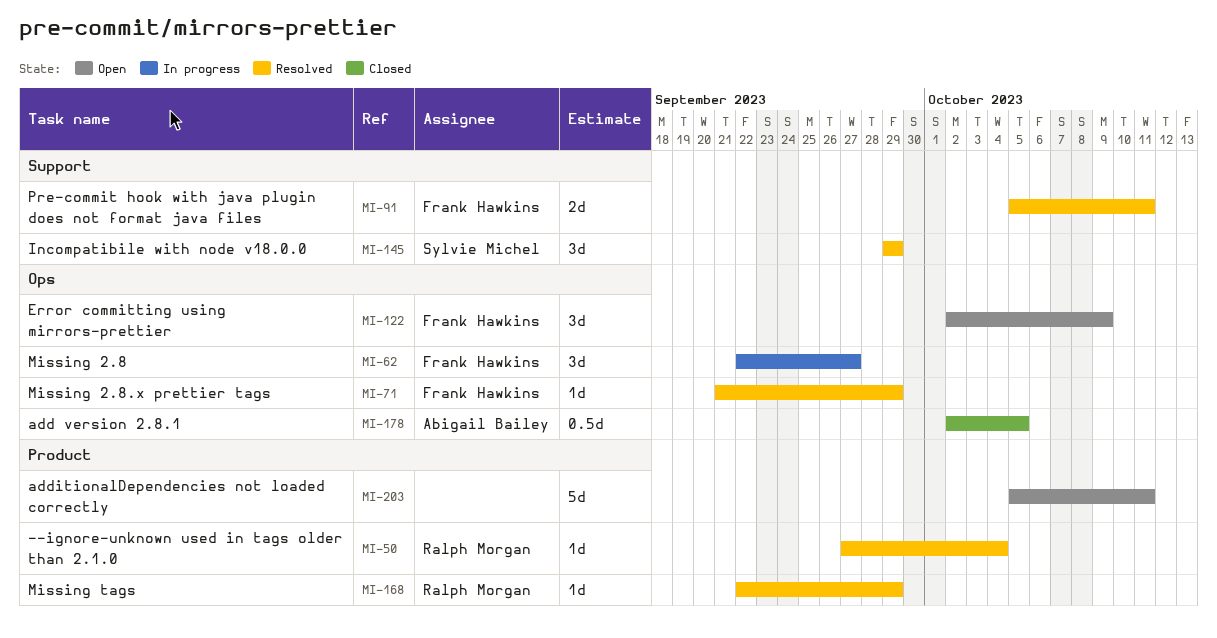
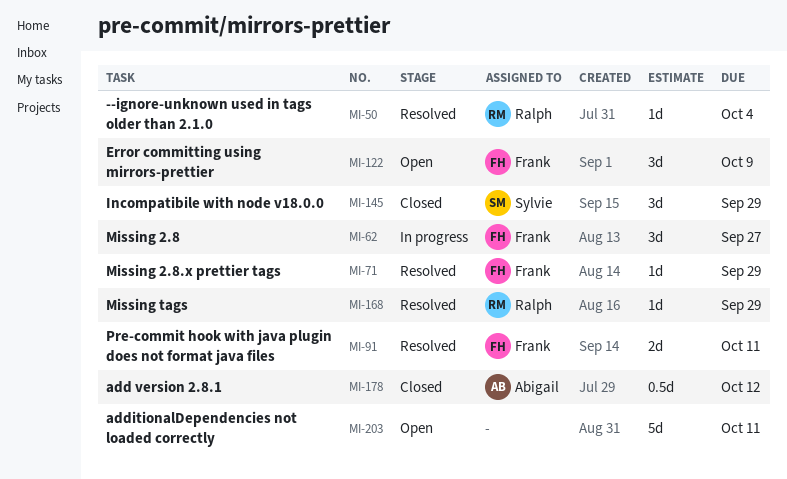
MI-145, status: Resolved -> Closed
MI-178, due: Oct 5 -> Oct 12

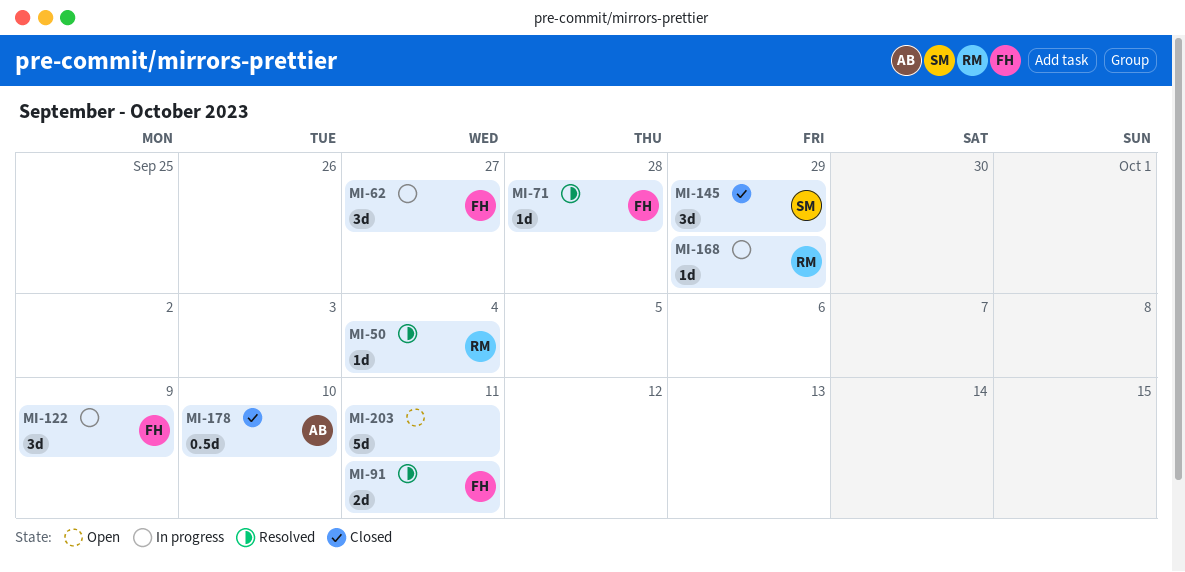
MI-71, due: Sep 29 -> Sep 28
MI-122, status: Open -> In progress
MI-168, status: Resolved -> In progress
MI-178, due: Oct 12 -> Oct 10

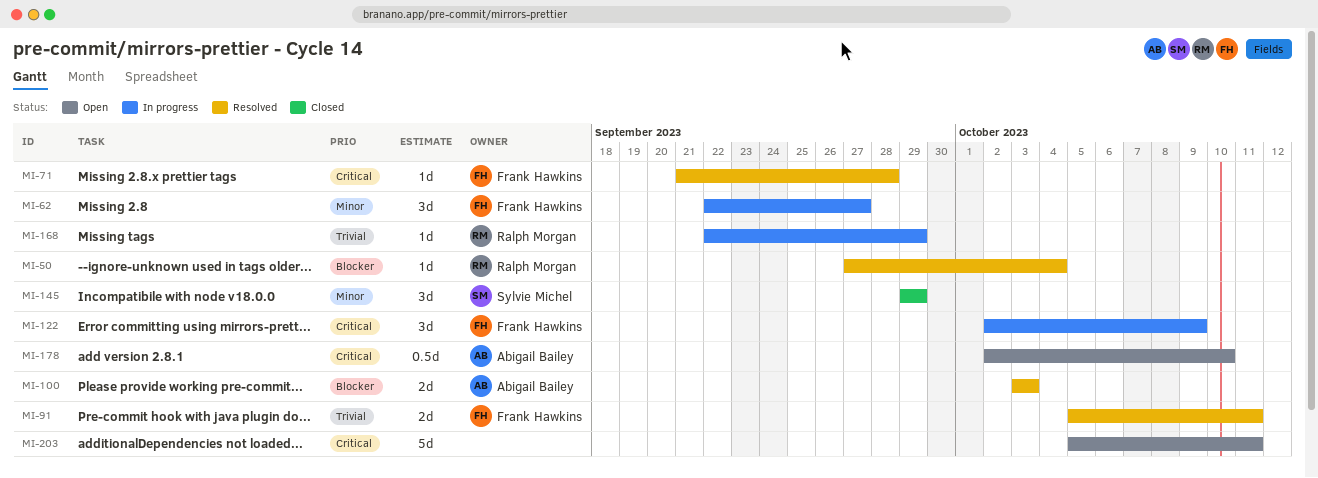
MI-100: none -> present
MI-178, status: Closed -> Open

